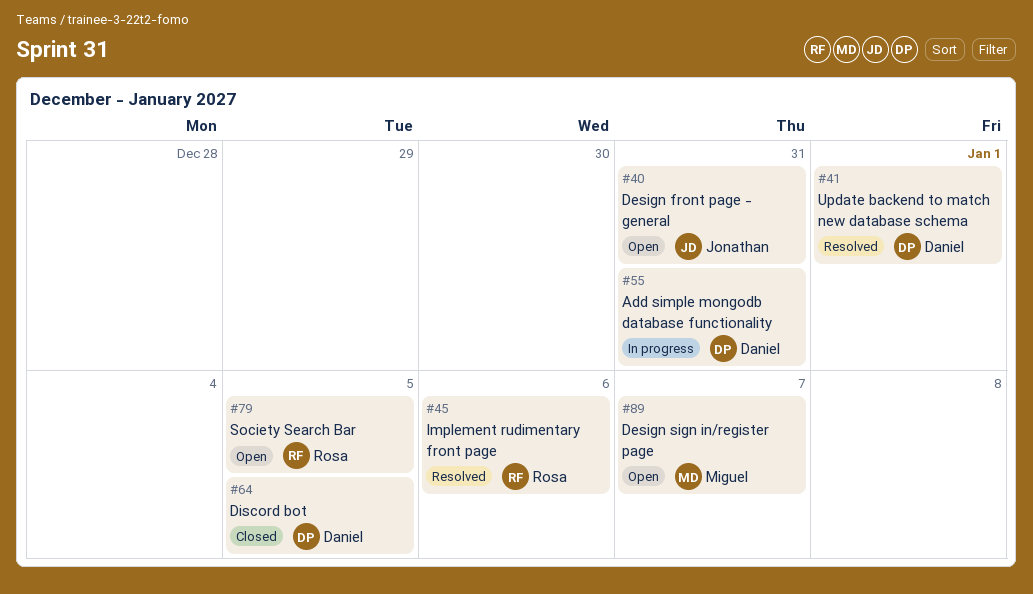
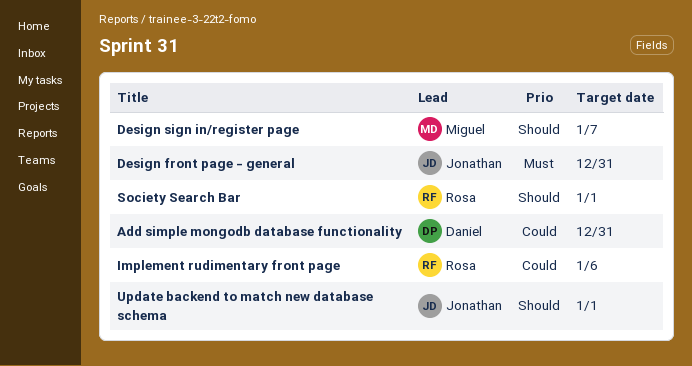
Discord bot: present -> none
Society Search Bar, due: Jan 5 -> Jan 1
Update backend to match new database schema, owner: Daniel -> Jonathan

